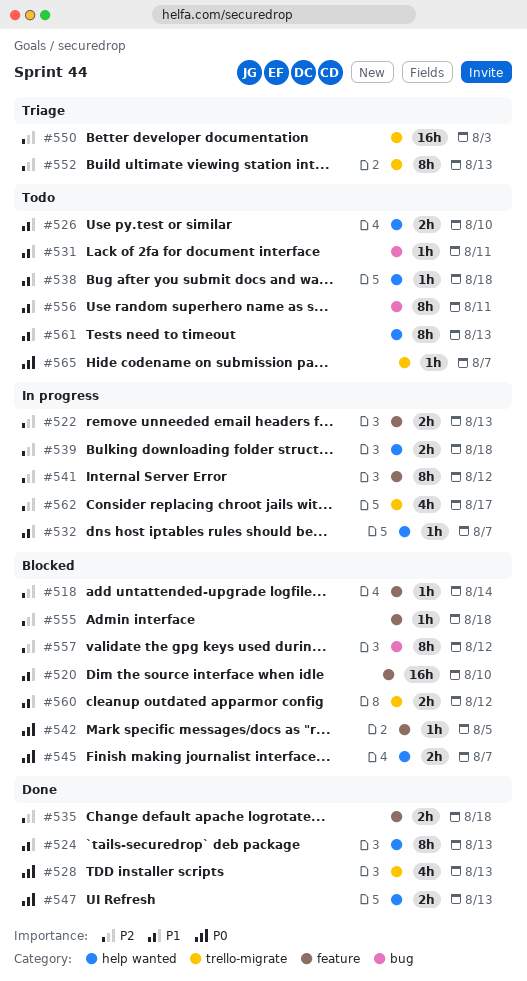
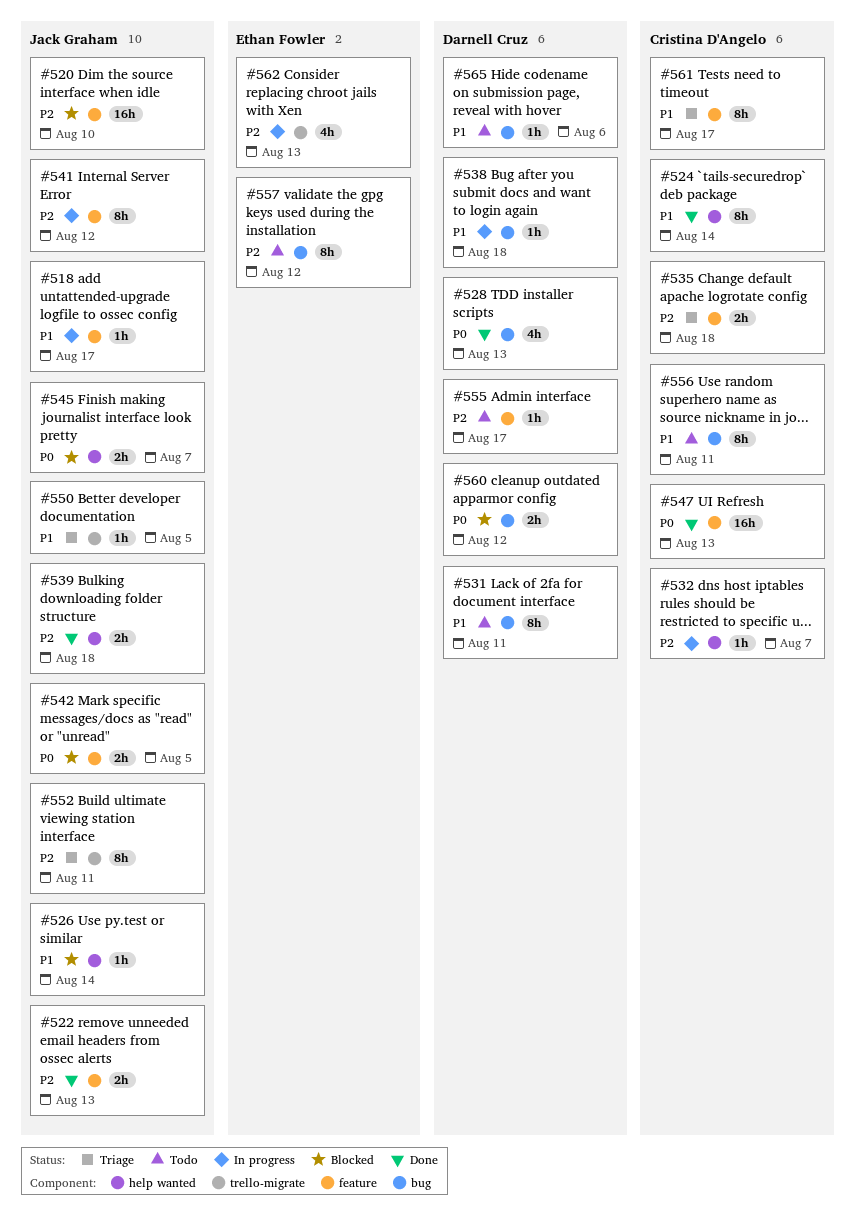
#518, status: Blocked -> In progress
#518, priority: P2 -> P1
#518, due: Aug 14 -> Aug 17
#520, priority: P1 -> P2
#522, status: In progress -> Done
#524, due: Aug 13 -> Aug 14
#526, status: Todo -> Blocked
#526, estimate: 2h -> 1h
#526, due: Aug 10 -> Aug 14
#528, label: trello-migrate -> bug
#531, estimate: 1h -> 8h
#532, priority: P1 -> P2
#535, status: Done -> Triage
#538, status: Todo -> In progress
#538, label: help wanted -> bug
#539, status: In progress -> Done
#542, estimate: 1h -> 2h
#547, label: help wanted -> feature
#547, estimate: 2h -> 16h
#550, priority: P2 -> P1
#550, estimate: 16h -> 1h
#550, due: Aug 3 -> Aug 5
#552, due: Aug 13 -> Aug 11
#555, status: Blocked -> Todo
#555, due: Aug 18 -> Aug 17
#557, status: Blocked -> Todo
#560, priority: P1 -> P0
#560, label: trello-migrate -> bug
#561, status: Todo -> Triage
#561, label: help wanted -> feature
#561, due: Aug 13 -> Aug 17
#562, due: Aug 17 -> Aug 13
#565, priority: P0 -> P1
#565, label: trello-migrate -> bug
#565, due: Aug 7 -> Aug 6

